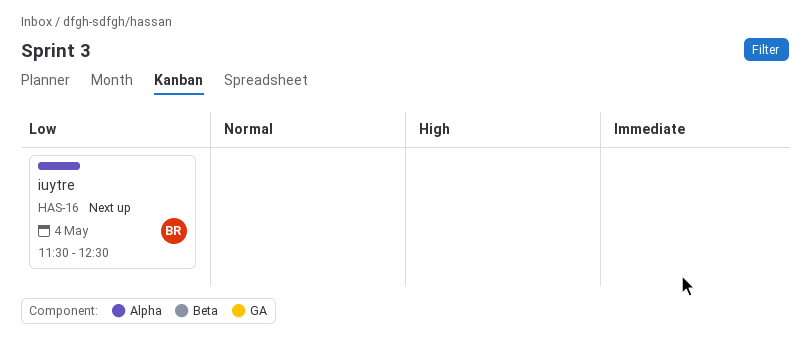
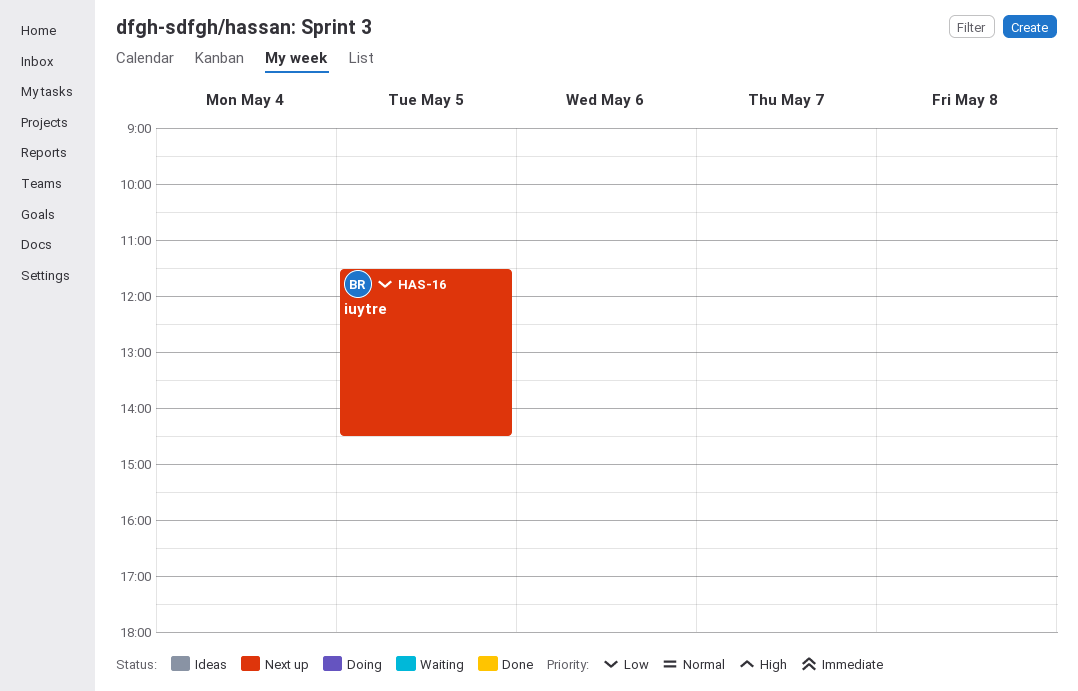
HAS-16, day: May 4 -> May 5
HAS-16, ends: 12:30 -> 14:30

